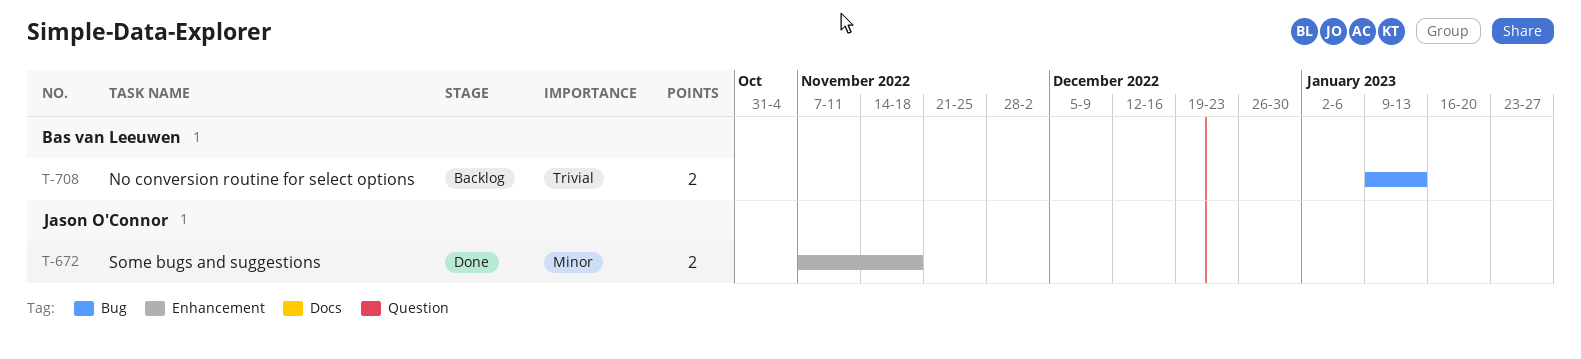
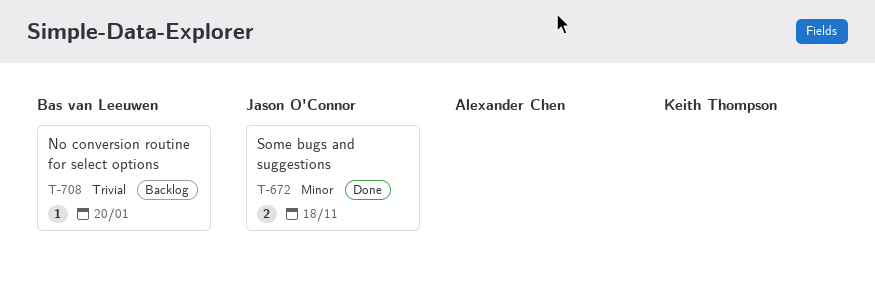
T-708, estimate: 2 -> 1
T-708, due: Jan 13 -> Jan 20

